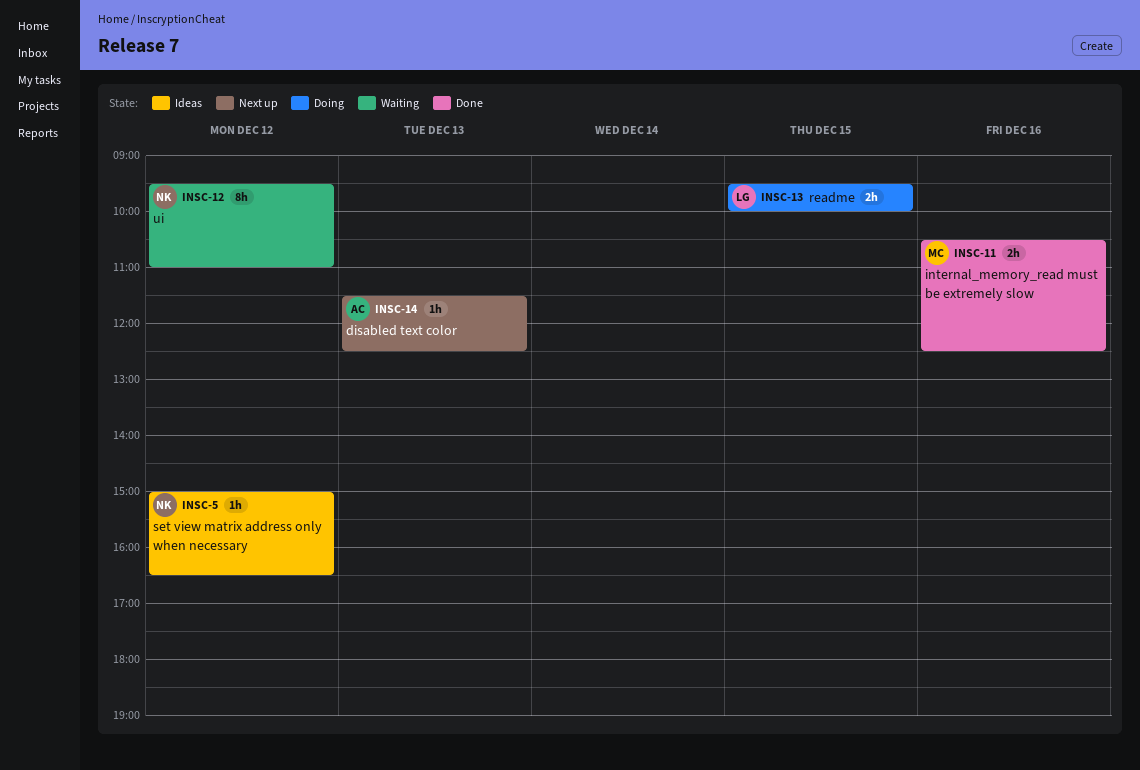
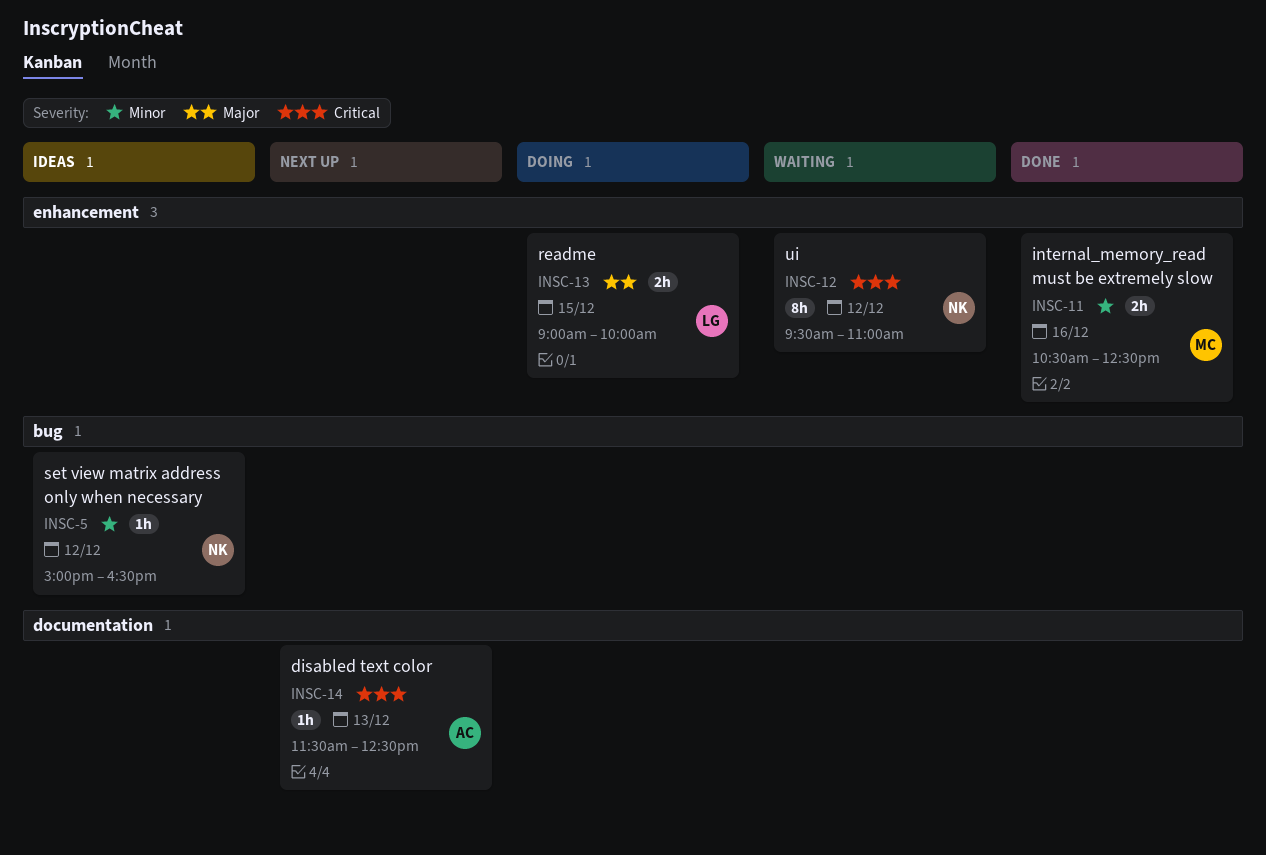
INSC-13, begins: 09:30 -> 09:00

